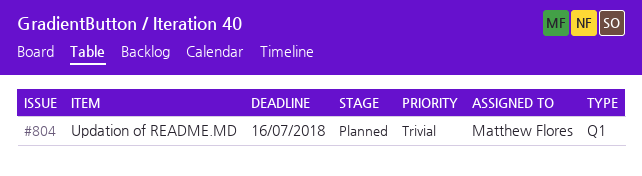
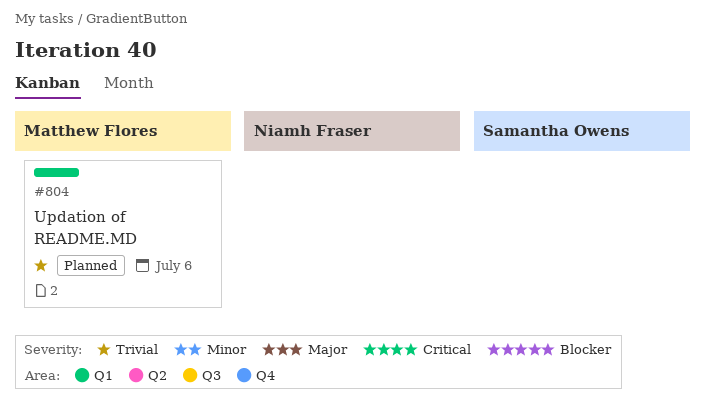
#804, due: Jul 16 -> Jul 6

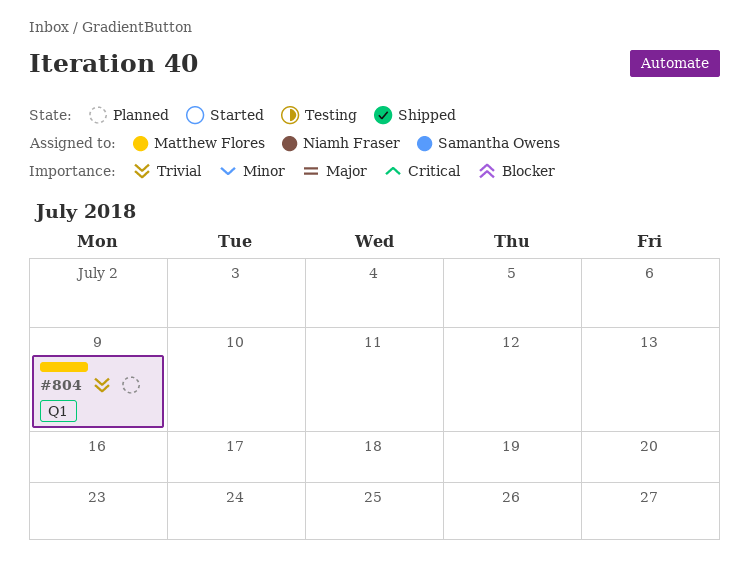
#804, due: Jul 6 -> Jul 9

